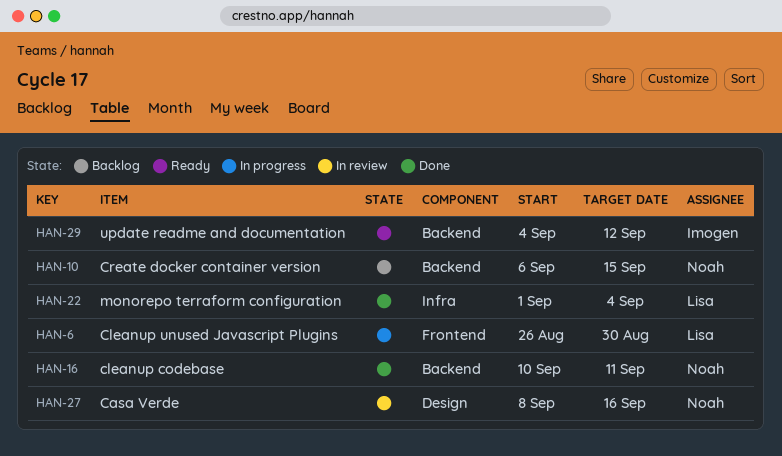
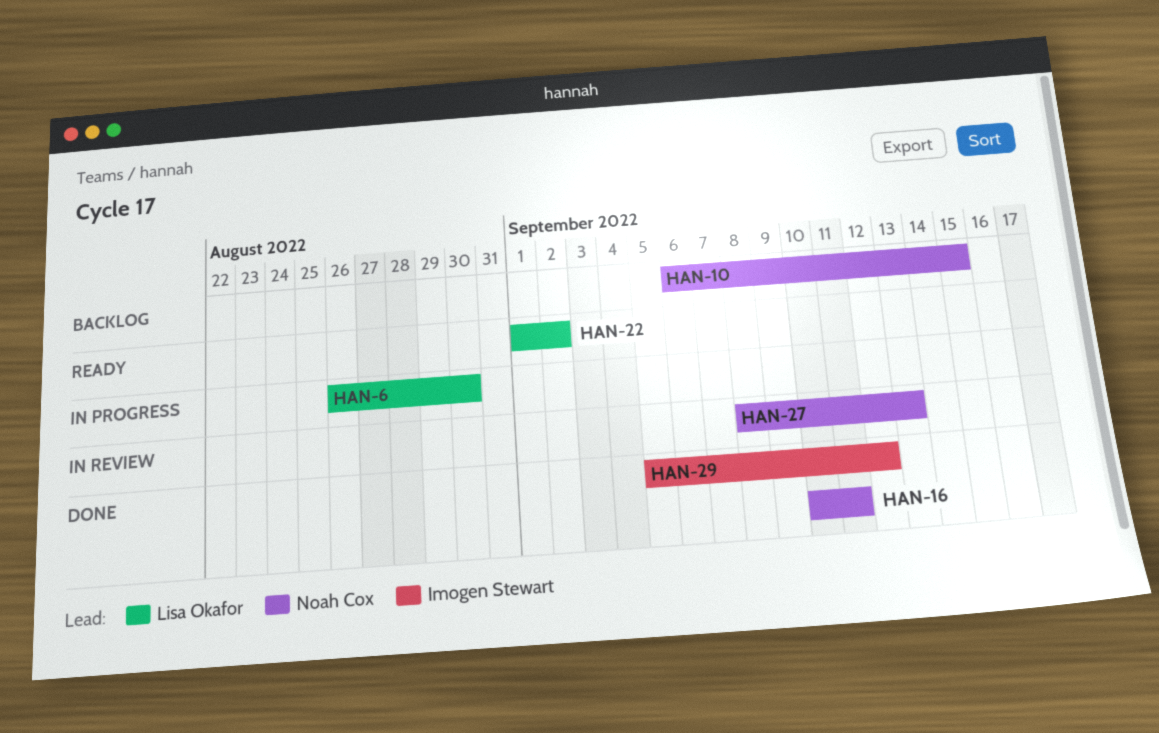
HAN-22, status: Done -> Ready
HAN-22, due: Sep 4 -> Sep 2
HAN-27, due: Sep 16 -> Sep 13
HAN-29, status: Ready -> Done
HAN-29, start: Sep 4 -> Sep 5

